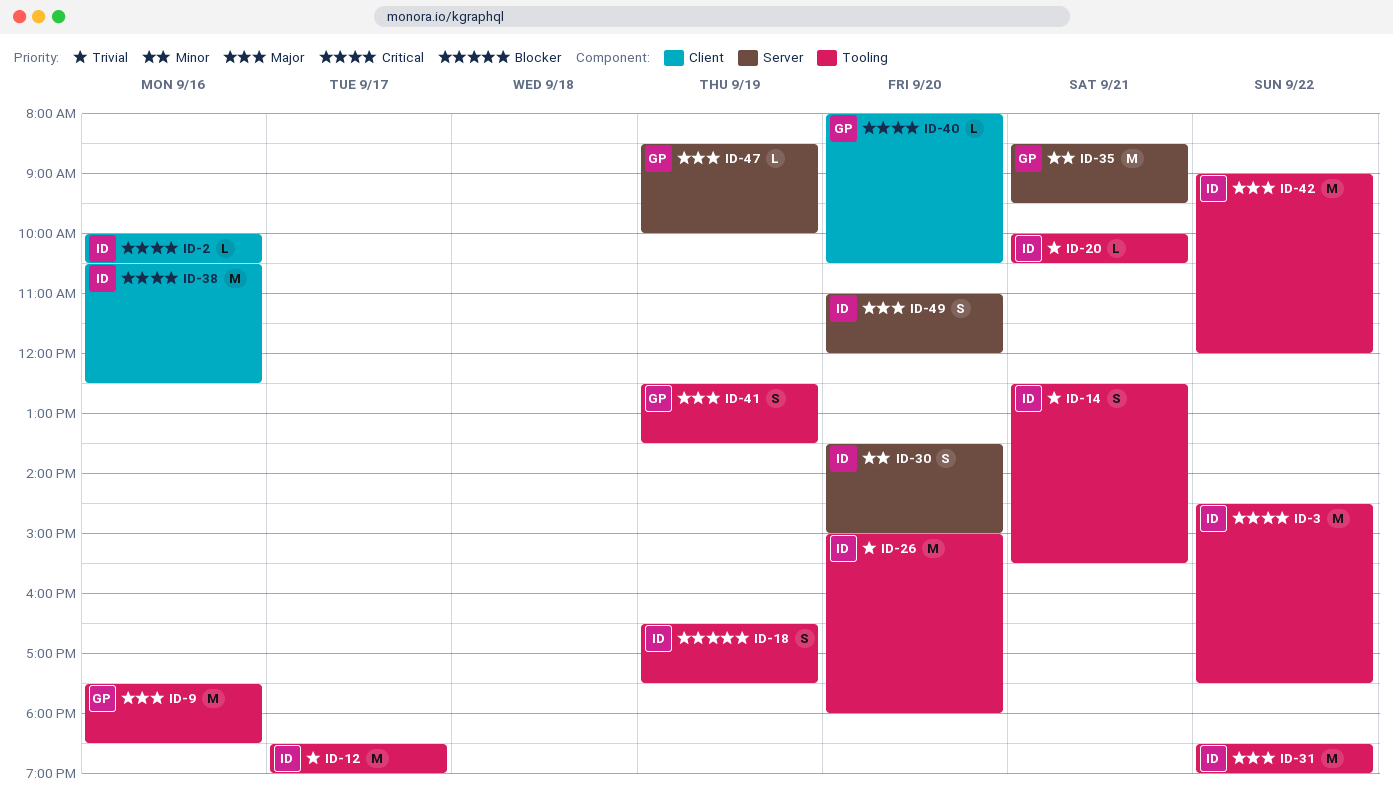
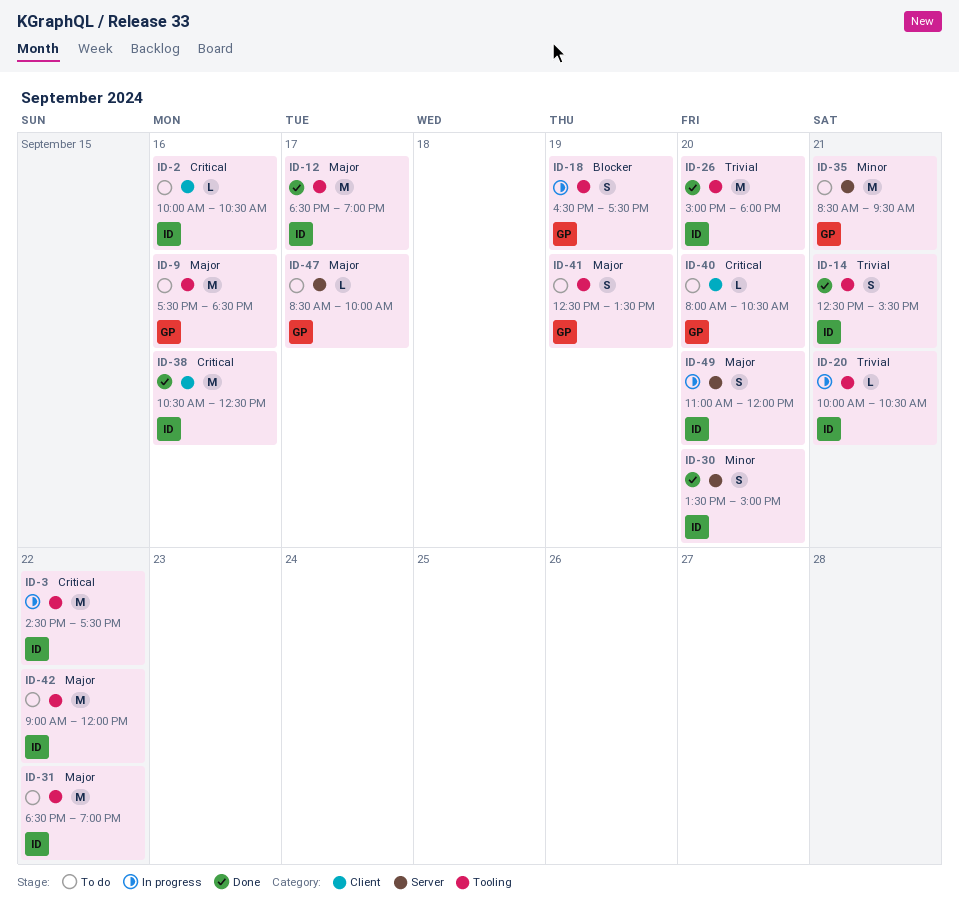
ID-12, priority: Trivial -> Major
ID-18, owner: ID -> GP
ID-47, day: Sep 19 -> Sep 17

